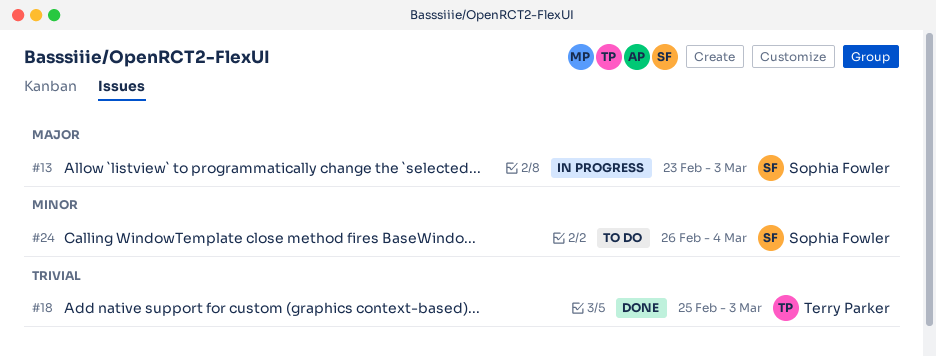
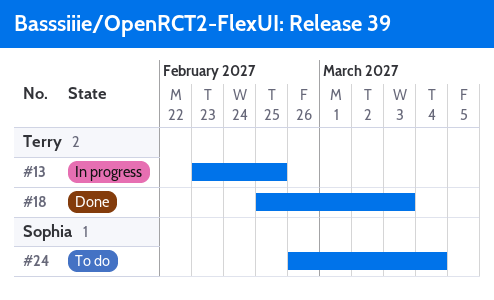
#13, owner: Sophia Fowler -> Terry Parker
#13, due: Mar 3 -> Feb 25

